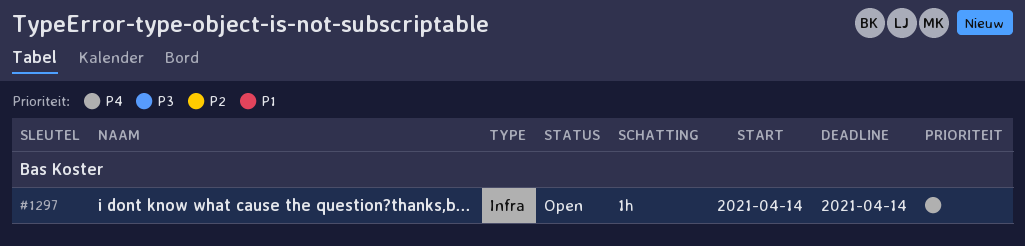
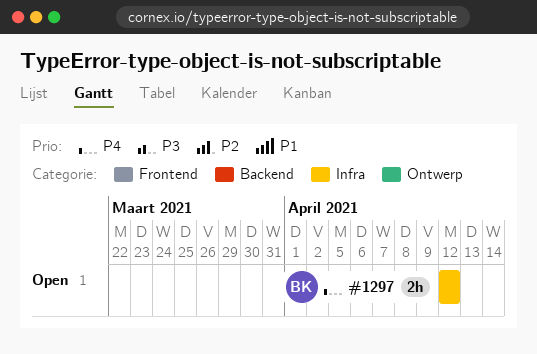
#1297, estimate: 1h -> 2h
#1297, start: Apr 14 -> Apr 12
#1297, due: Apr 14 -> Apr 12

